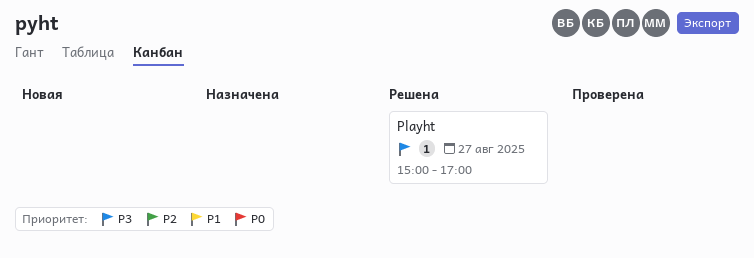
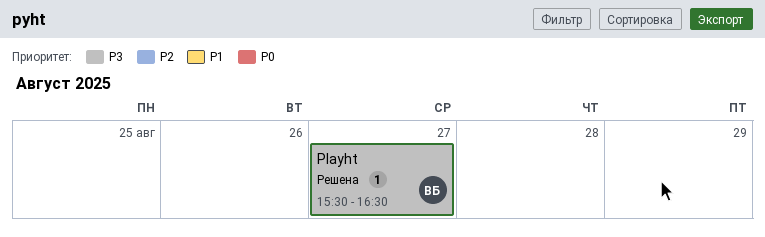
Playht, begins: 15:00 -> 15:30
Playht, ends: 17:00 -> 16:30

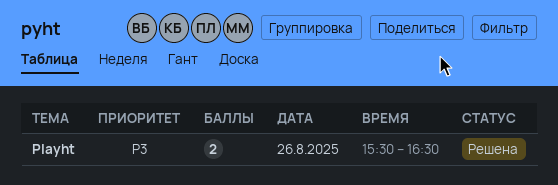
Playht, estimate: 1 -> 2
Playht, day: Aug 27 -> Aug 26

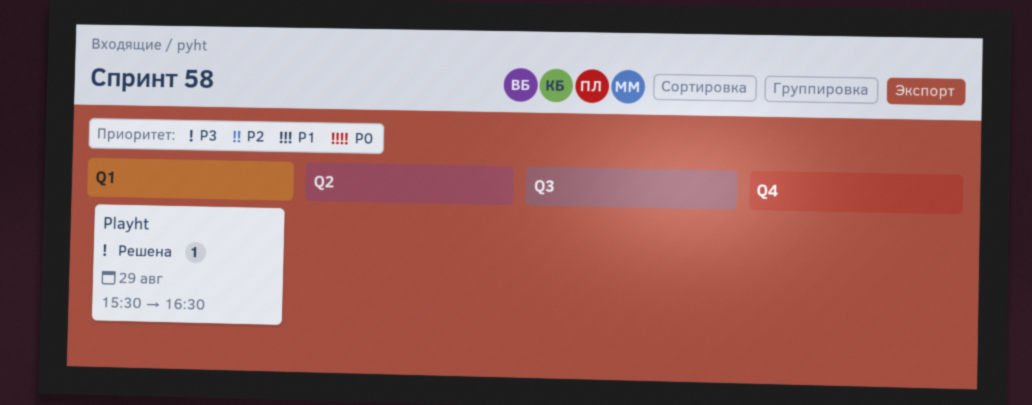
Playht, estimate: 2 -> 1
Playht, day: Aug 26 -> Aug 29

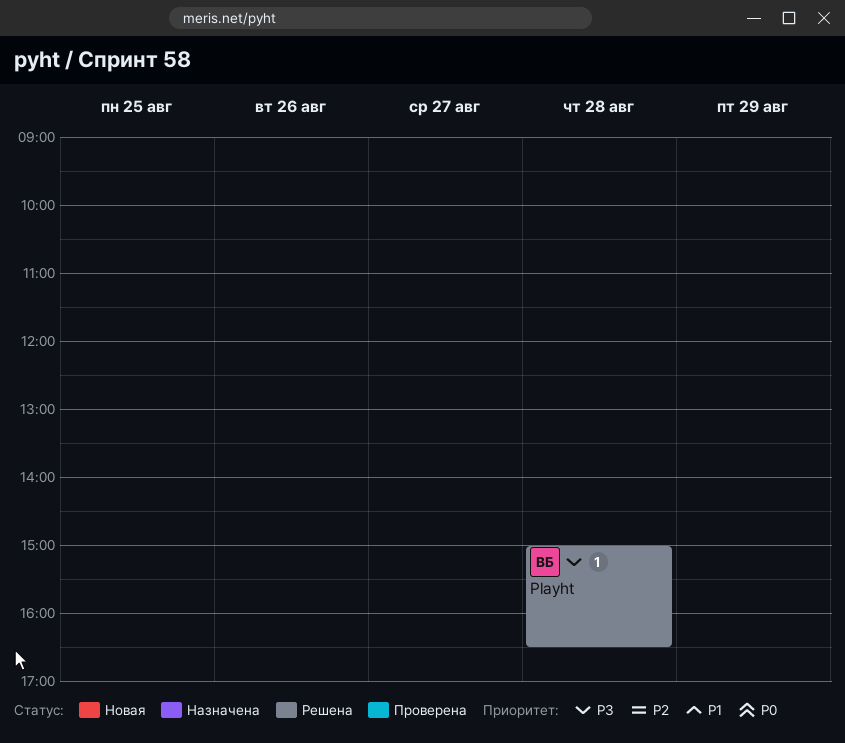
Playht, day: Aug 29 -> Aug 28
Playht, begins: 15:30 -> 15:00

